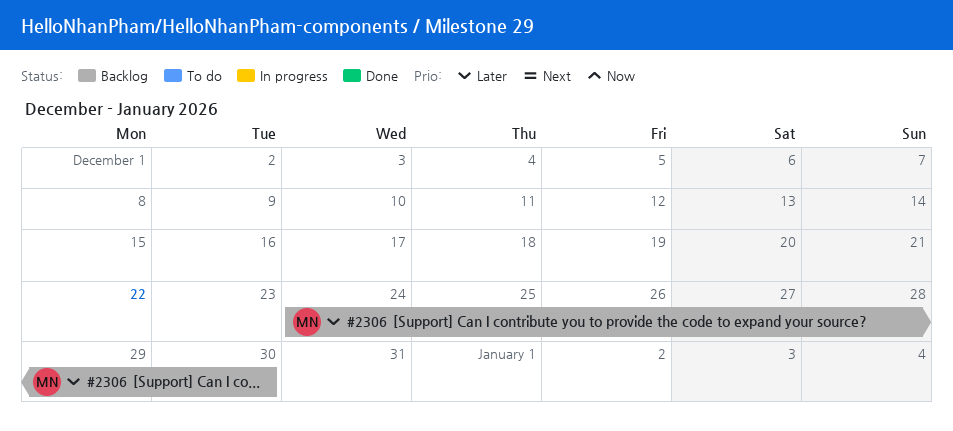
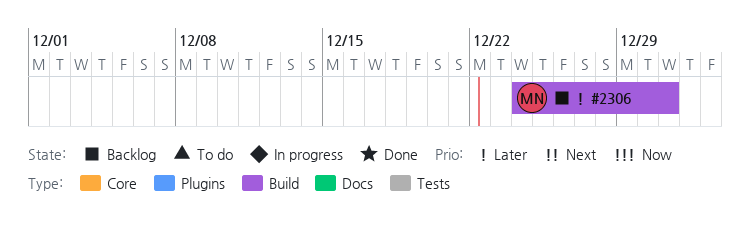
#2306, due: Dec 30 -> Dec 31

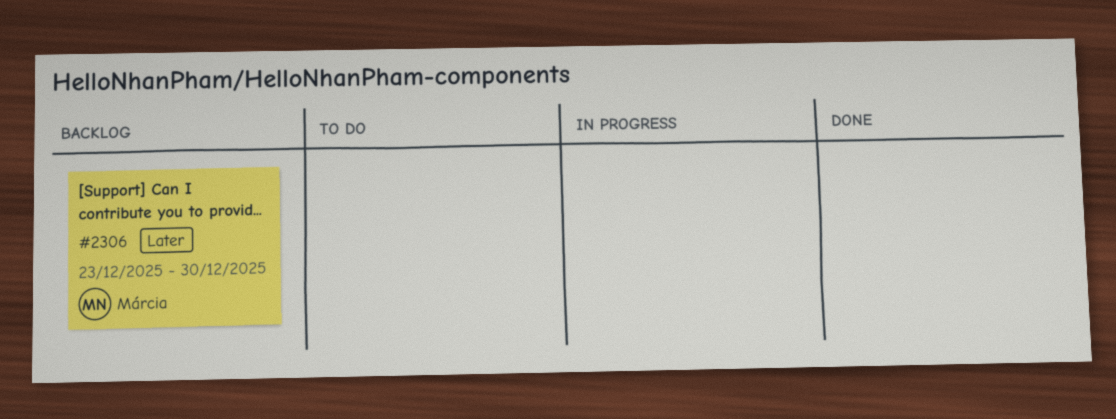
#2306, start: Dec 24 -> Dec 23
#2306, due: Dec 31 -> Dec 30

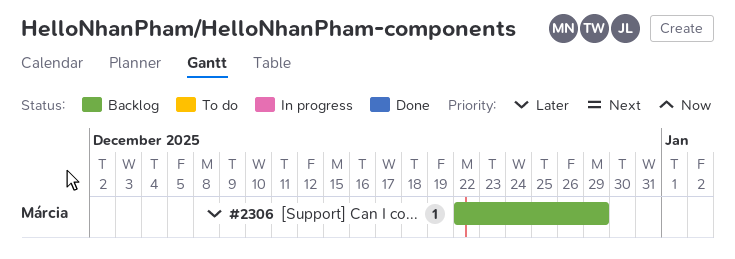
#2306, start: Dec 23 -> Dec 22
#2306, due: Dec 30 -> Dec 29

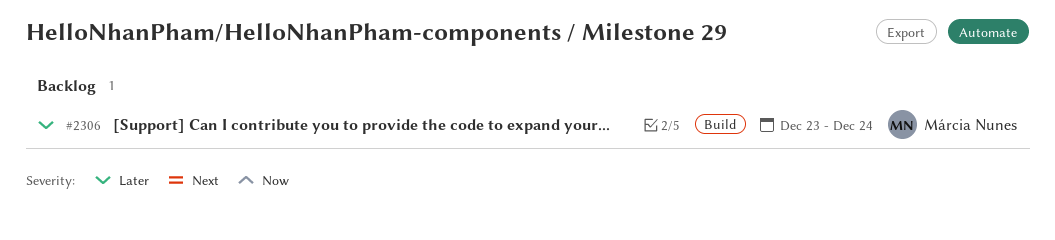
#2306, start: Dec 22 -> Dec 23
#2306, due: Dec 29 -> Dec 24

